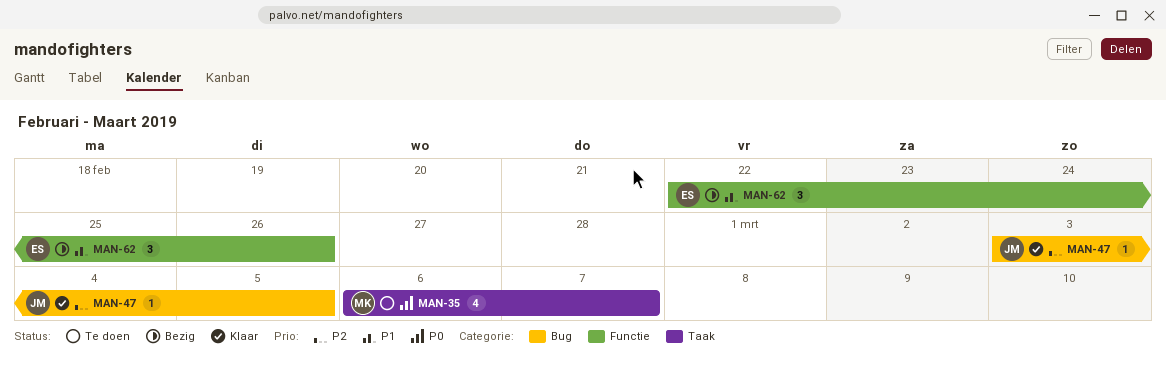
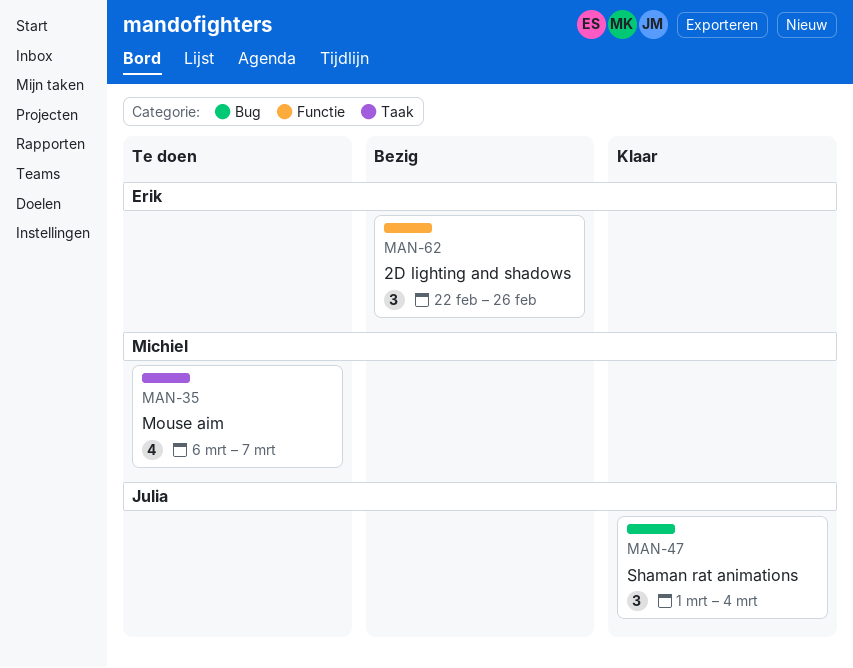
MAN-47, estimate: 1 -> 3
MAN-47, start: Mar 3 -> Mar 1
MAN-47, due: Mar 5 -> Mar 4

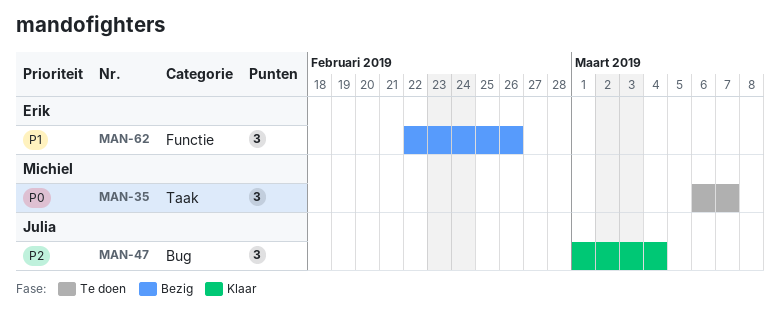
MAN-35, estimate: 4 -> 3

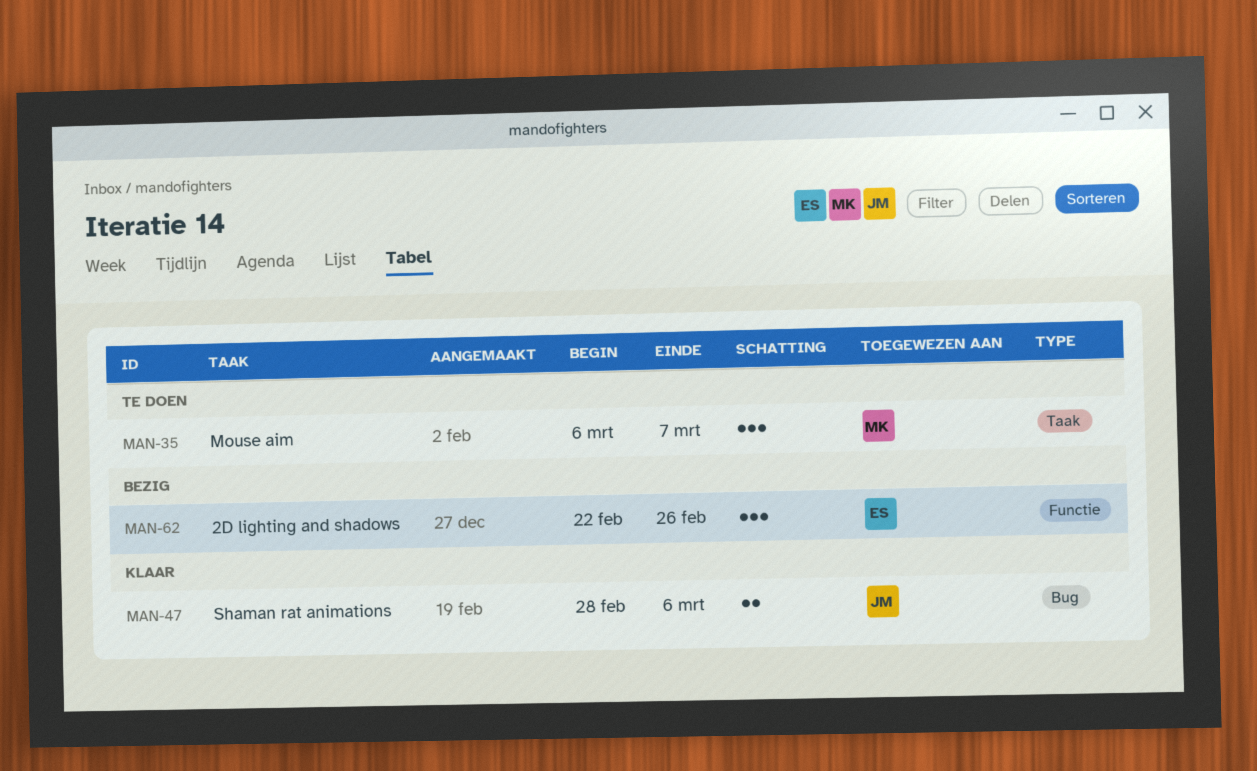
MAN-47, estimate: 3 -> 2
MAN-47, start: Mar 1 -> Feb 28
MAN-47, due: Mar 4 -> Mar 6

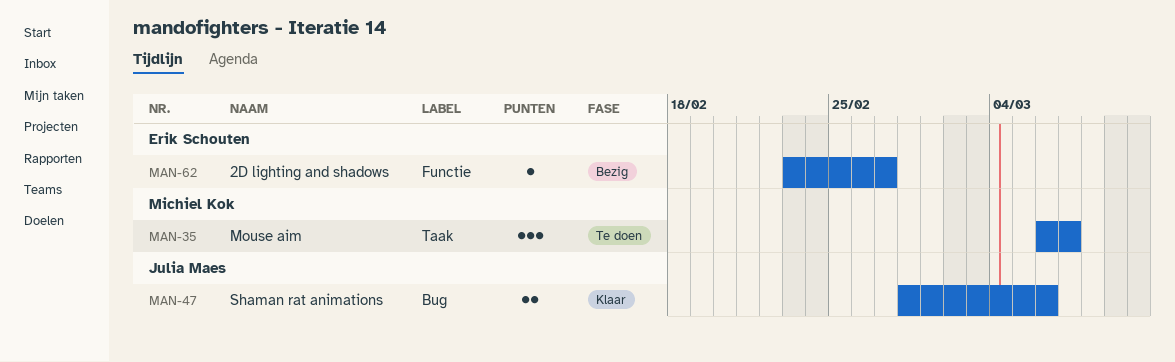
MAN-62, estimate: 3 -> 1
MAN-62, start: Feb 22 -> Feb 23
MAN-62, due: Feb 26 -> Feb 27

